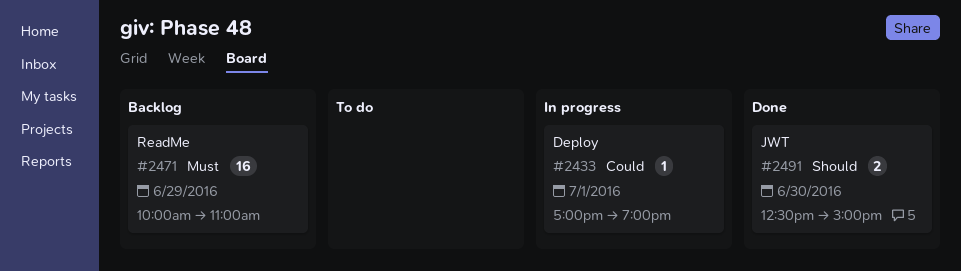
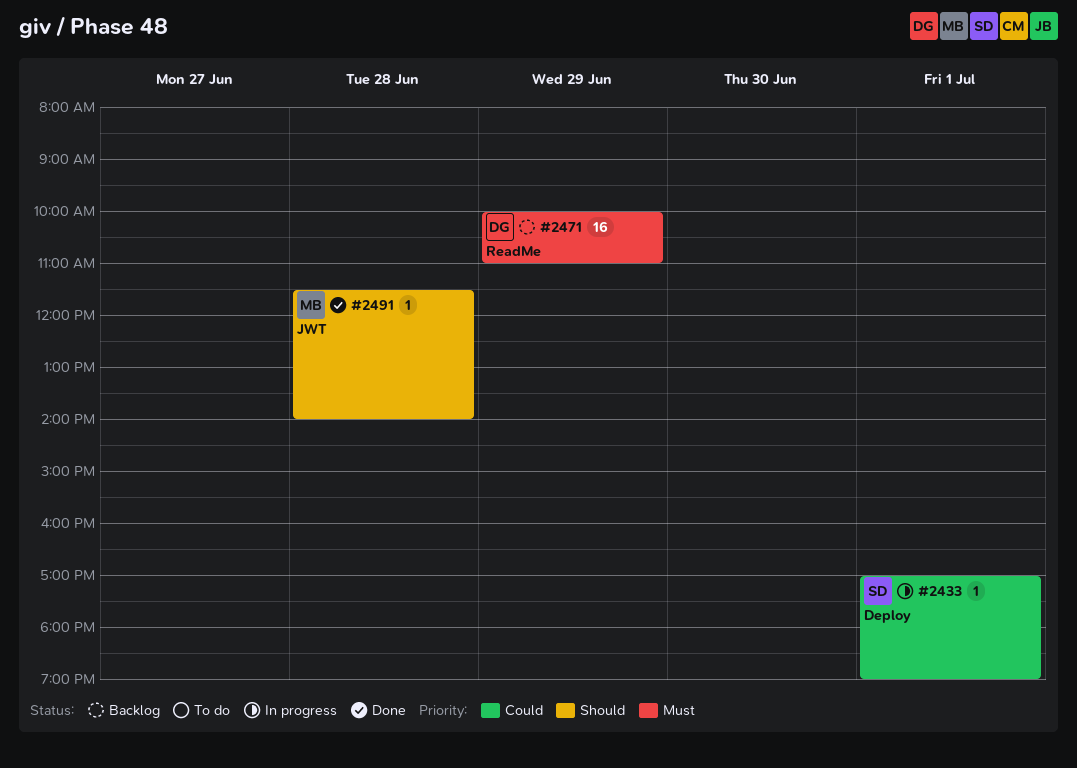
#2491, estimate: 2 -> 1
#2491, day: Jun 30 -> Jun 28
#2491, begins: 12:30 -> 11:30
#2491, ends: 15:00 -> 14:00

